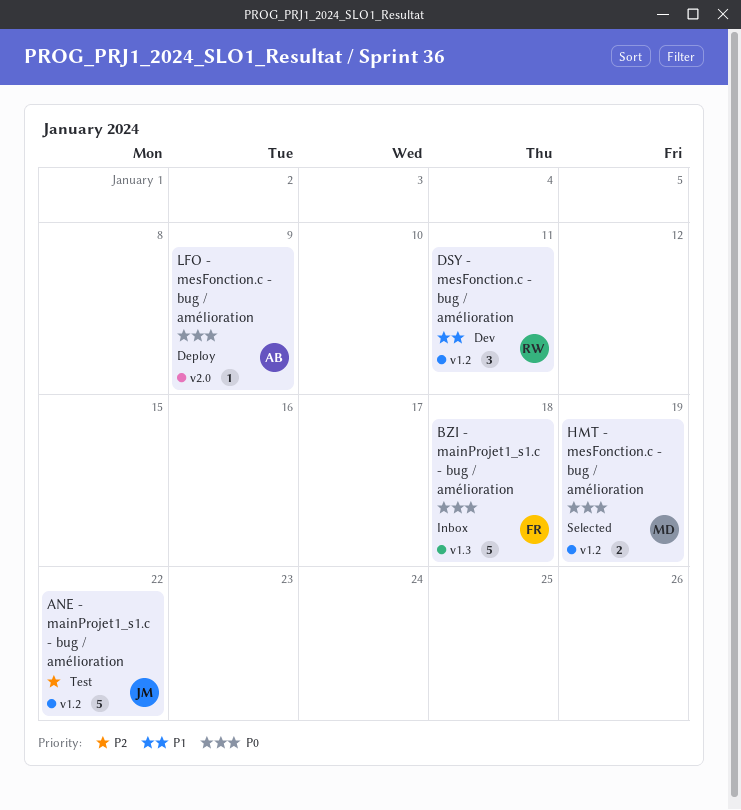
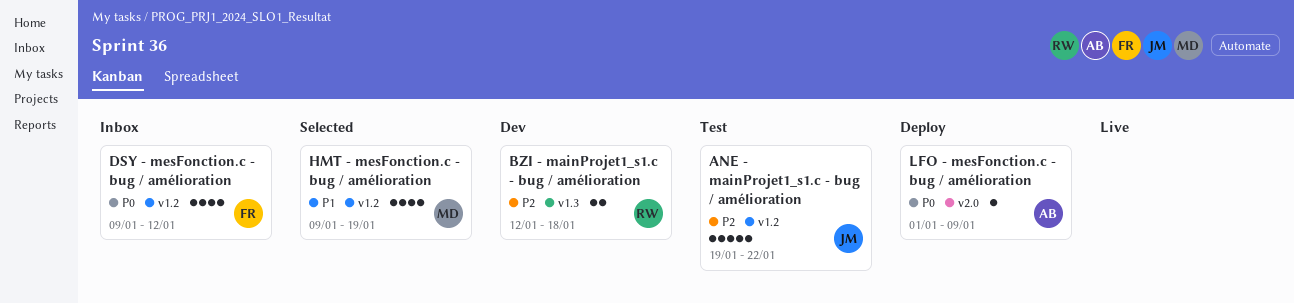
BZI - mainProjet1_s1.c - bug / amélioration, status: Inbox -> Dev
BZI - mainProjet1_s1.c - bug / amélioration, owner: FR -> RW
BZI - mainProjet1_s1.c - bug / amélioration, priority: P0 -> P2
BZI - mainProjet1_s1.c - bug / amélioration, estimate: 5 -> 2
DSY - mesFonction.c - bug / amélioration, status: Dev -> Inbox
DSY - mesFonction.c - bug / amélioration, owner: RW -> FR
DSY - mesFonction.c - bug / amélioration, priority: P1 -> P0
DSY - mesFonction.c - bug / amélioration, estimate: 3 -> 4
DSY - mesFonction.c - bug / amélioration, due: Jan 11 -> Jan 12
HMT - mesFonction.c - bug / amélioration, priority: P0 -> P1
HMT - mesFonction.c - bug / amélioration, estimate: 2 -> 4

